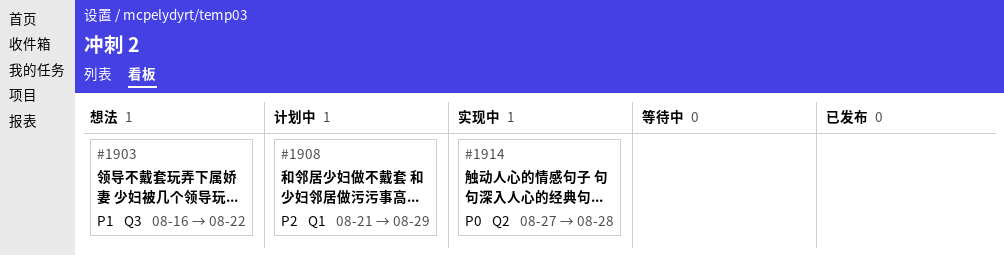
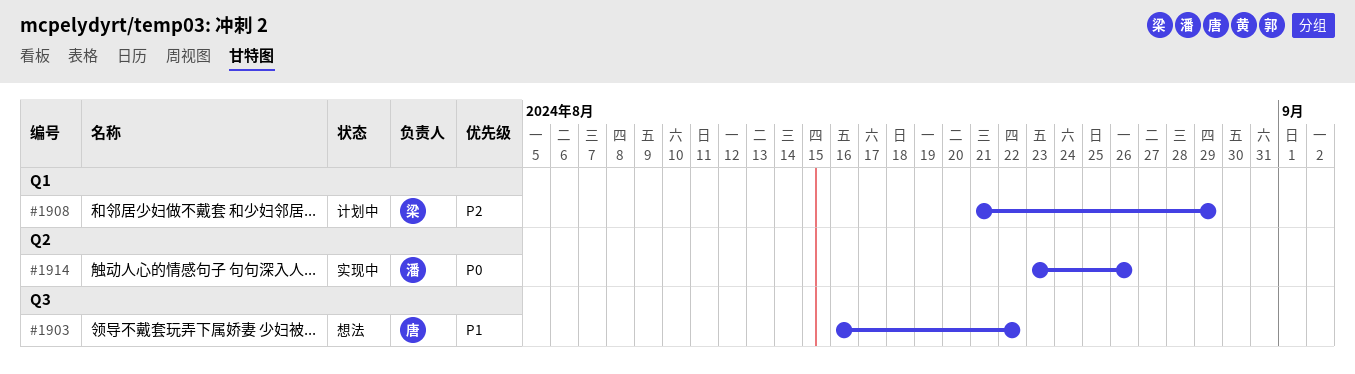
#1914, start: Aug 27 -> Aug 23
#1914, due: Aug 28 -> Aug 26

